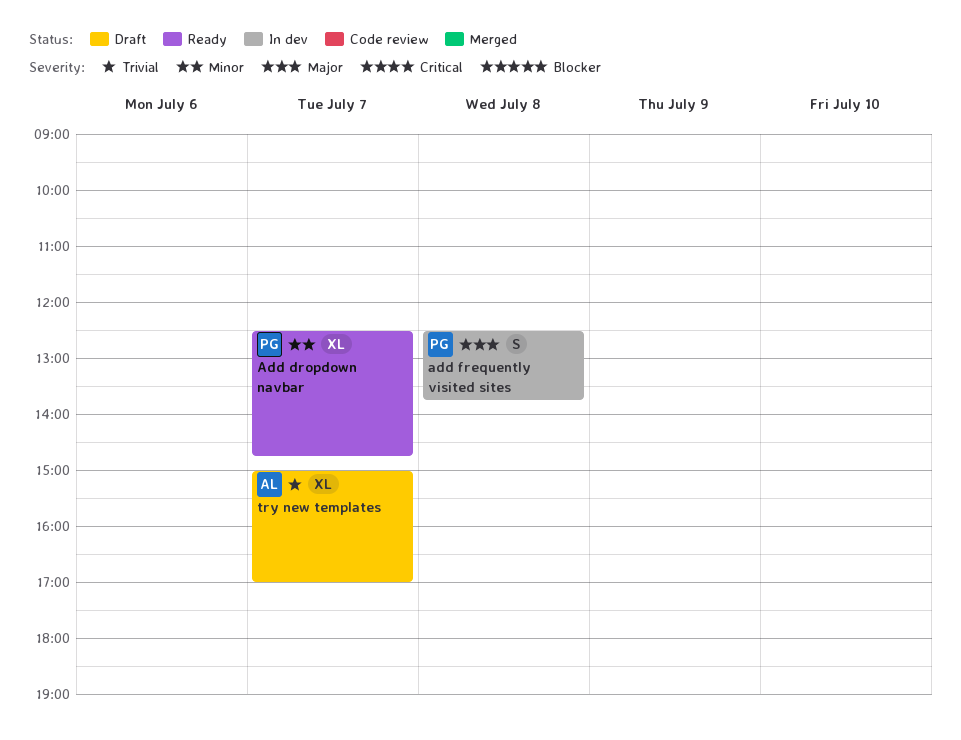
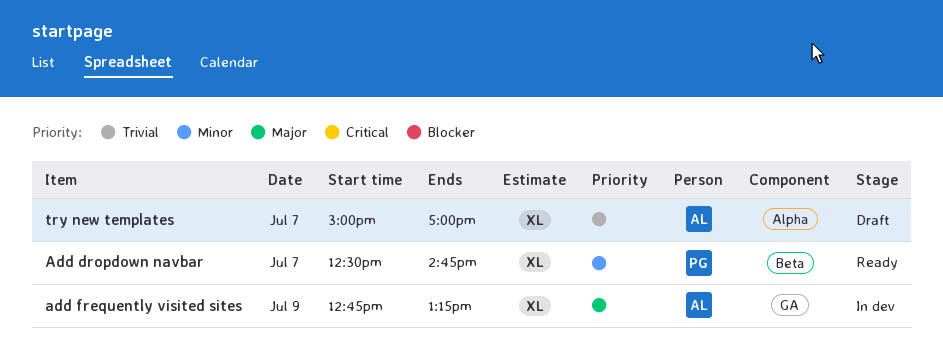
add frequently visited sites, owner: PG -> AL
add frequently visited sites, estimate: S -> XL
add frequently visited sites, day: Jul 8 -> Jul 9
add frequently visited sites, begins: 12:30 -> 12:45
add frequently visited sites, ends: 13:45 -> 13:15

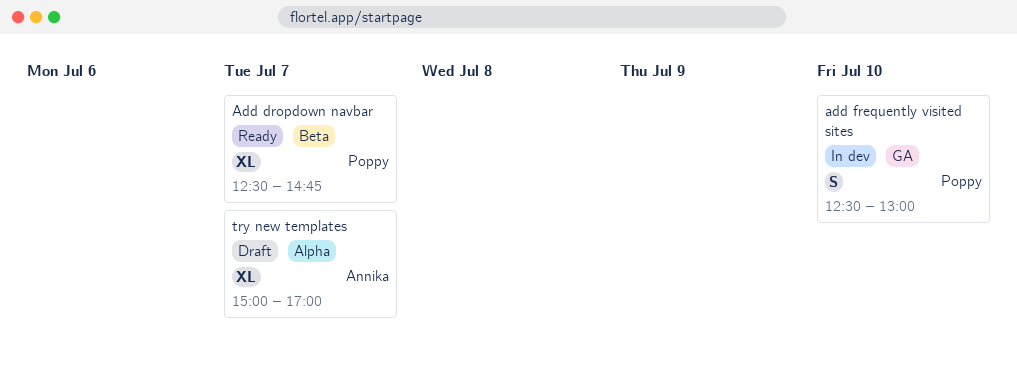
add frequently visited sites, owner: Annika -> Poppy
add frequently visited sites, estimate: XL -> S
add frequently visited sites, day: Jul 9 -> Jul 10
add frequently visited sites, begins: 12:45 -> 12:30
add frequently visited sites, ends: 13:15 -> 13:00

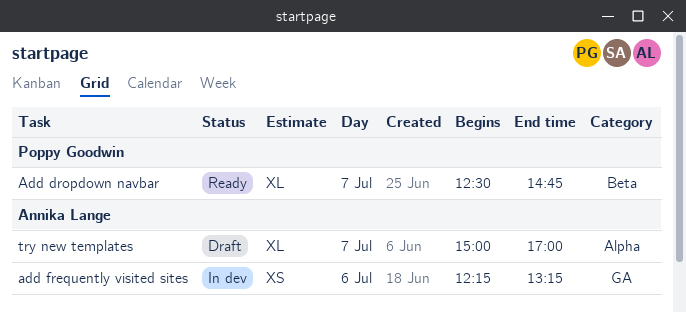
add frequently visited sites, owner: Poppy Goodwin -> Annika Lange
add frequently visited sites, estimate: S -> XS
add frequently visited sites, day: Jul 10 -> Jul 6
add frequently visited sites, begins: 12:30 -> 12:15
add frequently visited sites, ends: 13:00 -> 13:15

